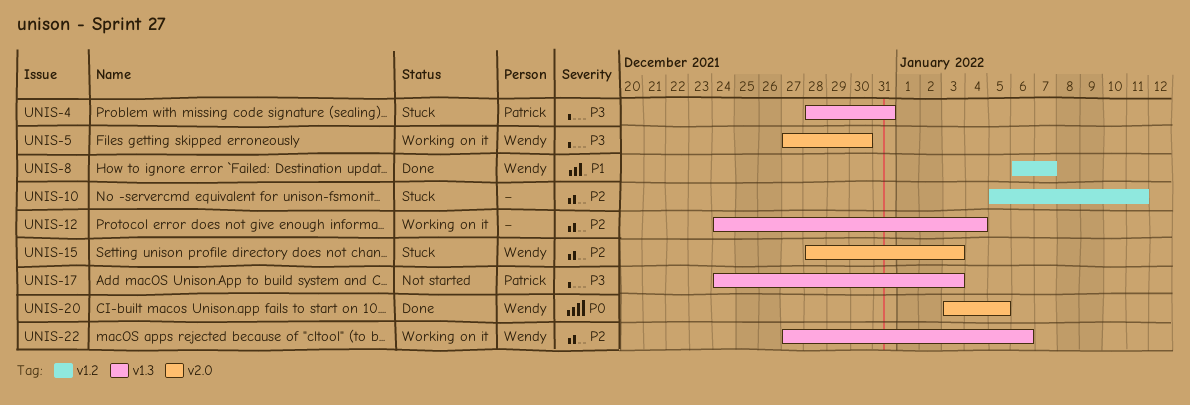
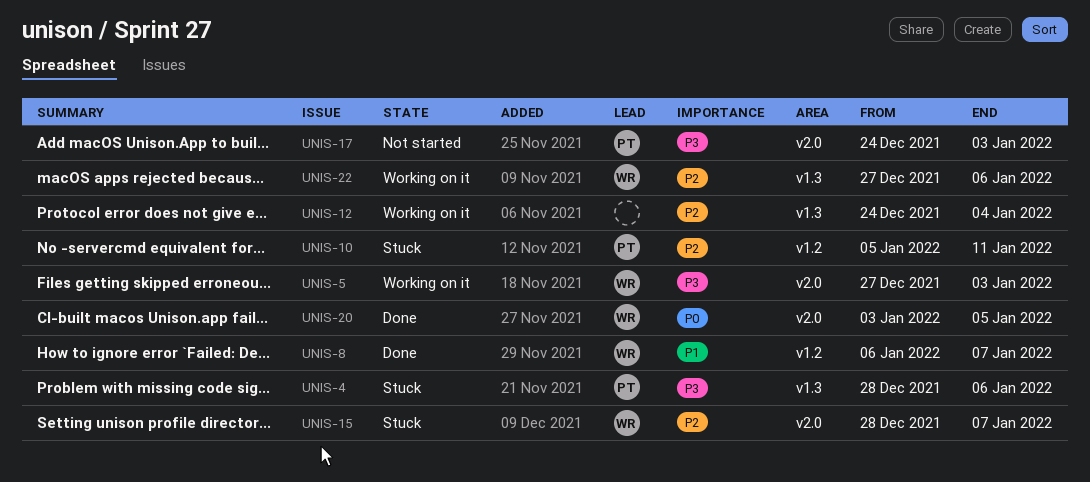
UNIS-4, due: Dec 31 -> Jan 6
UNIS-5, due: Dec 30 -> Jan 3
UNIS-10, owner: none -> Patrick
UNIS-15, due: Jan 3 -> Jan 7
UNIS-17, label: v1.3 -> v2.0

